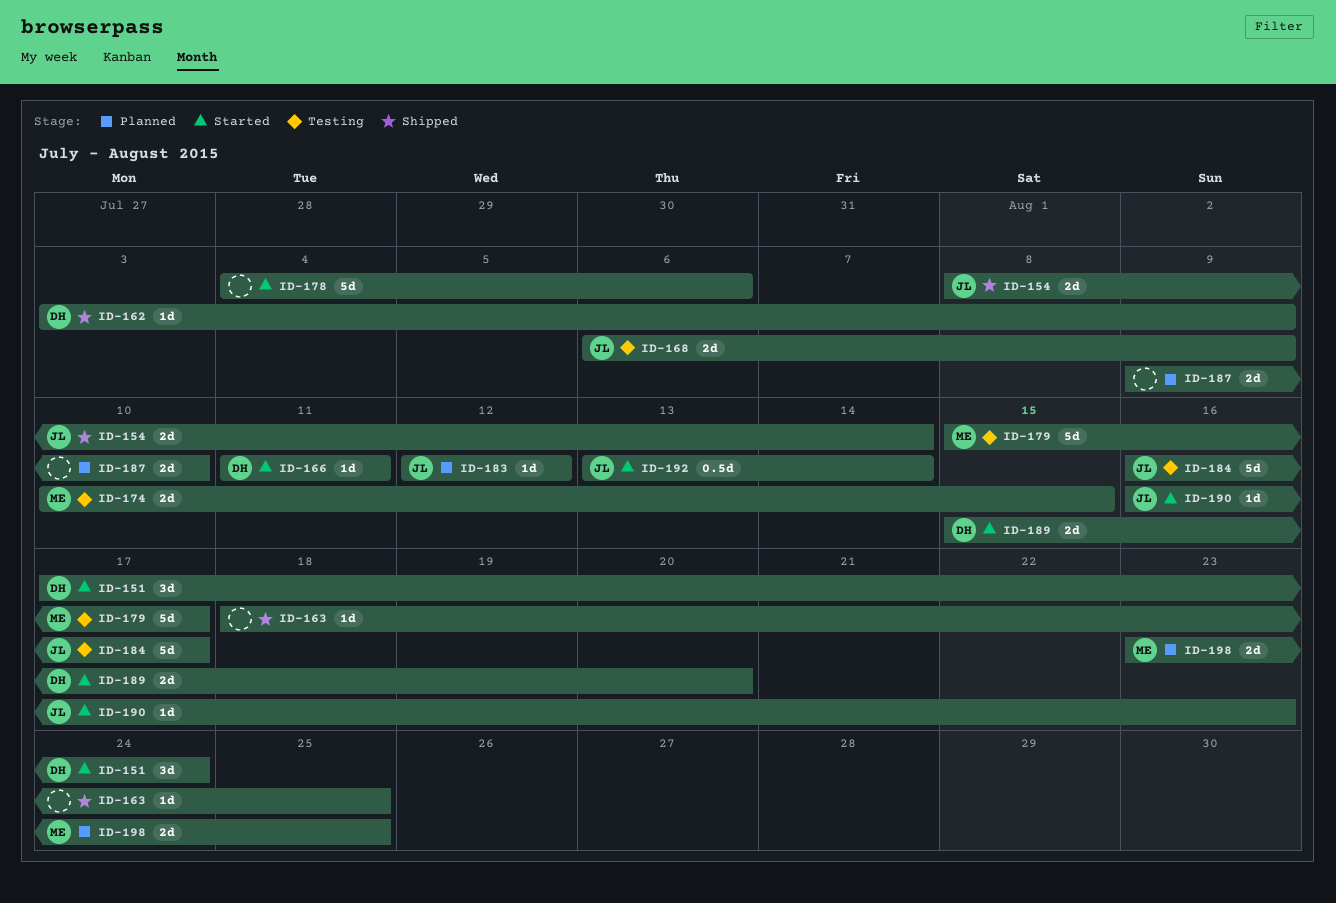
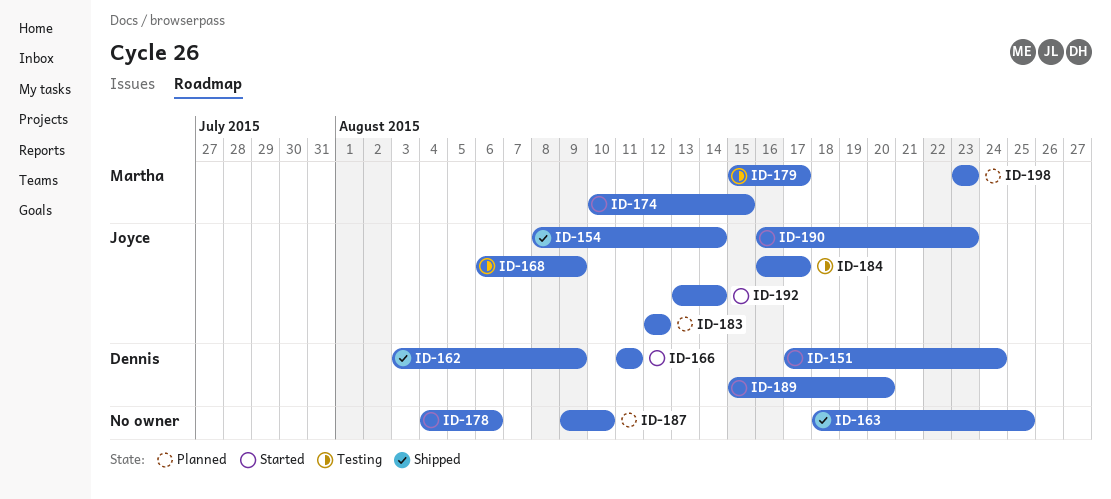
ID-174, status: Testing -> Started
ID-198, due: Aug 25 -> Aug 23

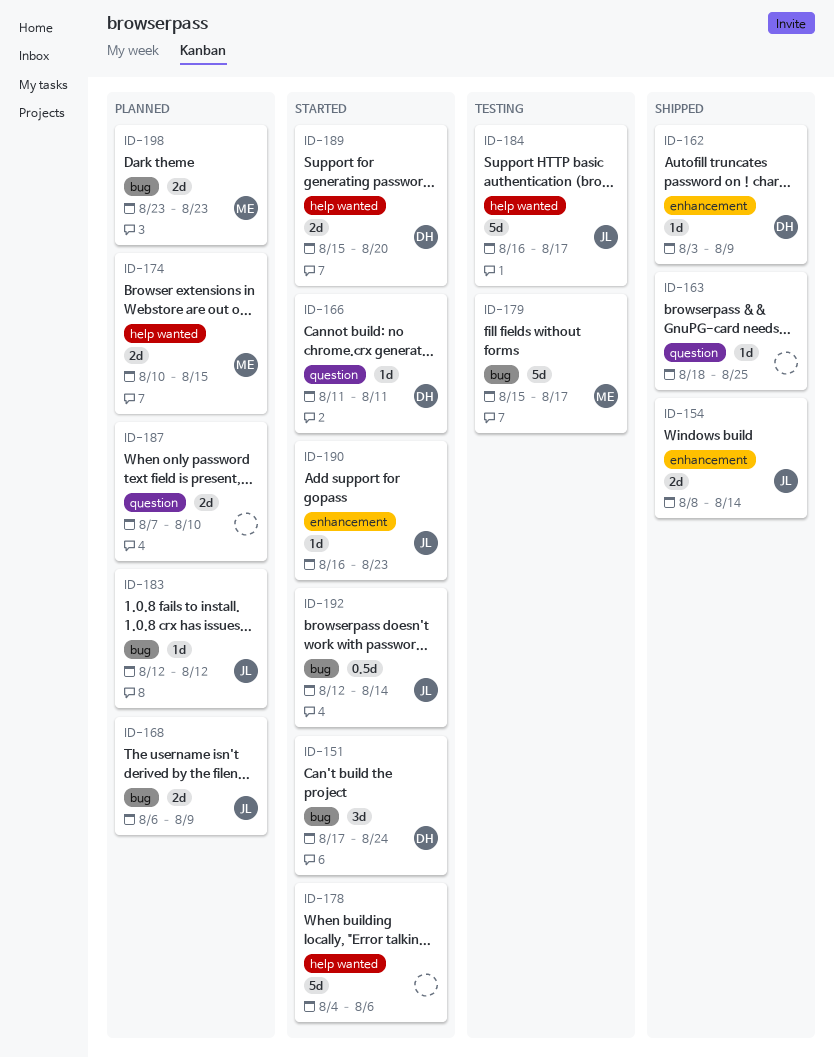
ID-168, status: Testing -> Planned
ID-174, status: Started -> Planned
ID-187, start: Aug 9 -> Aug 7
ID-192, start: Aug 13 -> Aug 12

